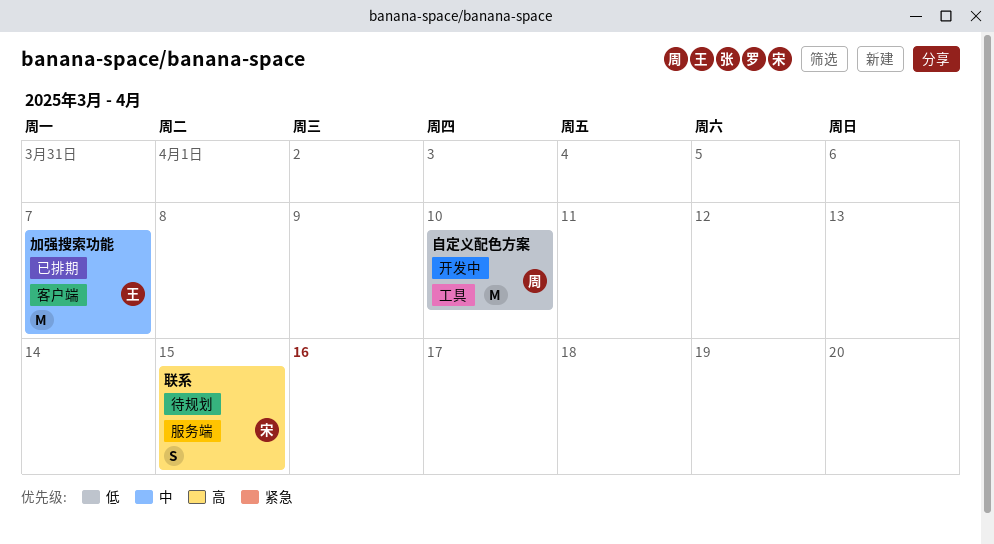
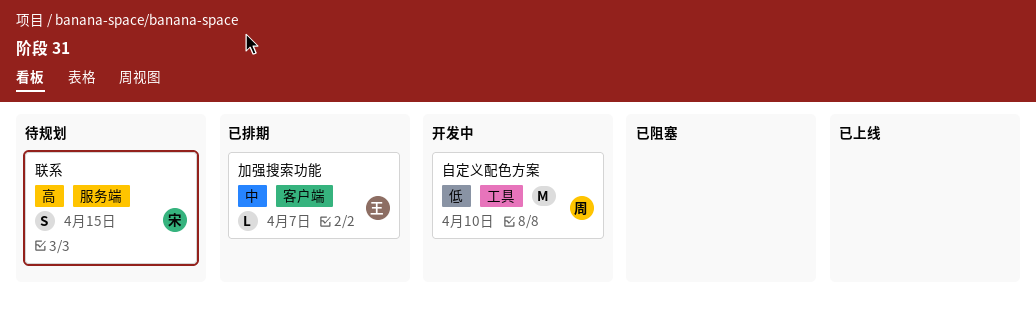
加强搜索功能, estimate: M -> L

